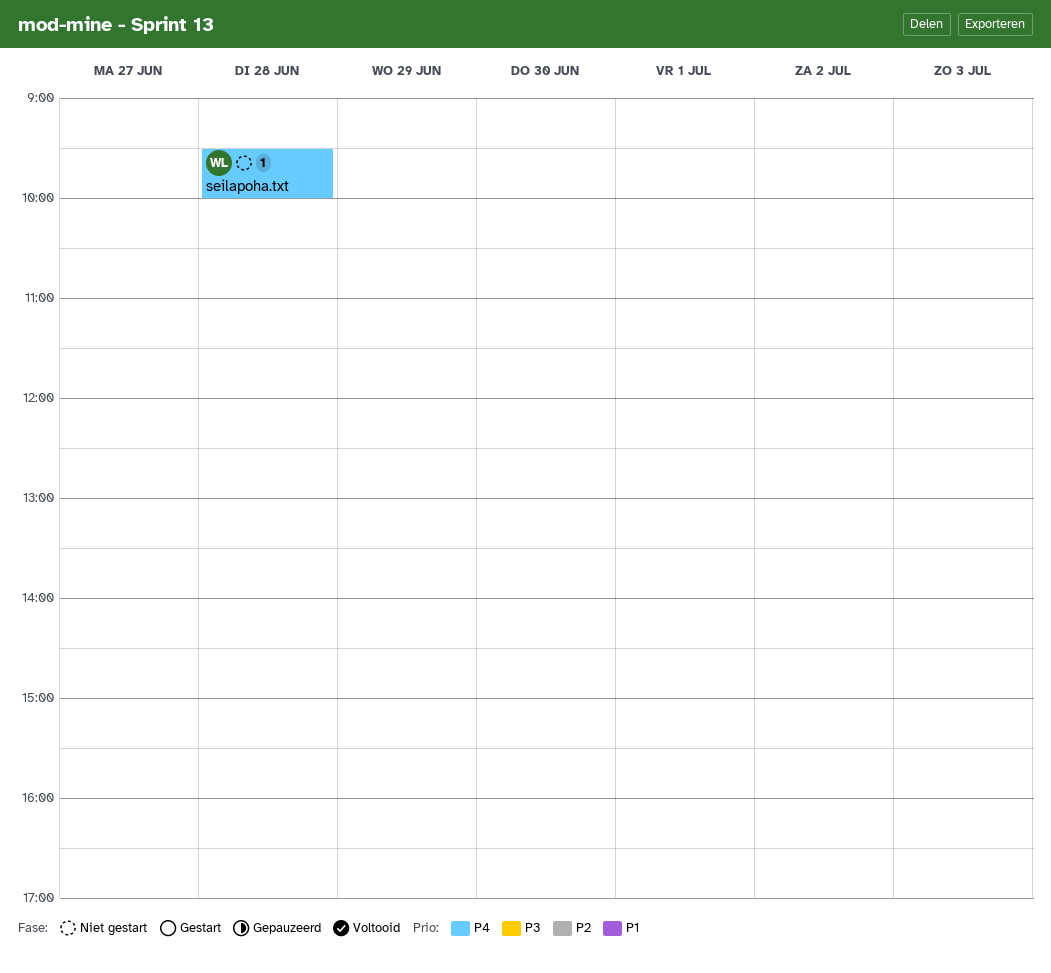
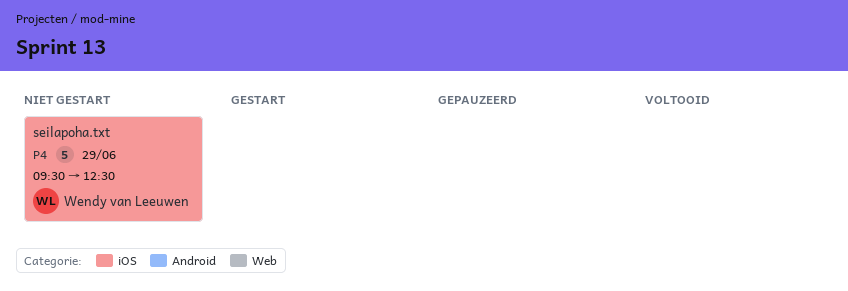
seilapoha.txt, estimate: 1 -> 5
seilapoha.txt, day: Jun 28 -> Jun 29
seilapoha.txt, ends: 10:00 -> 12:30

